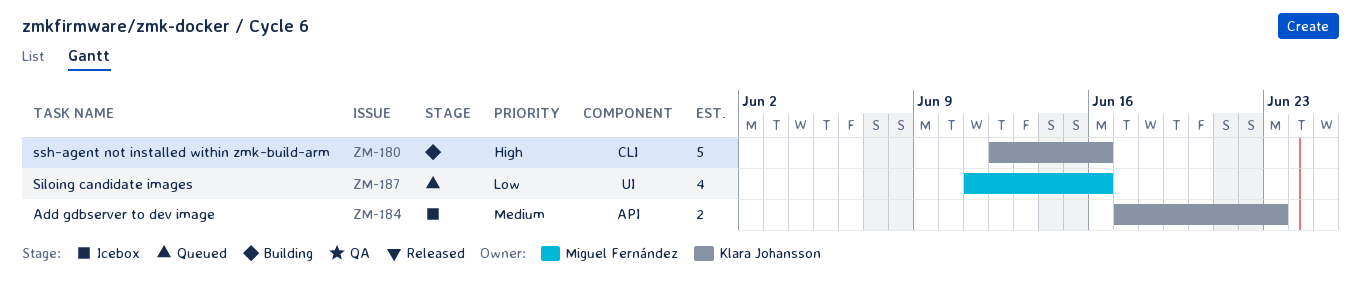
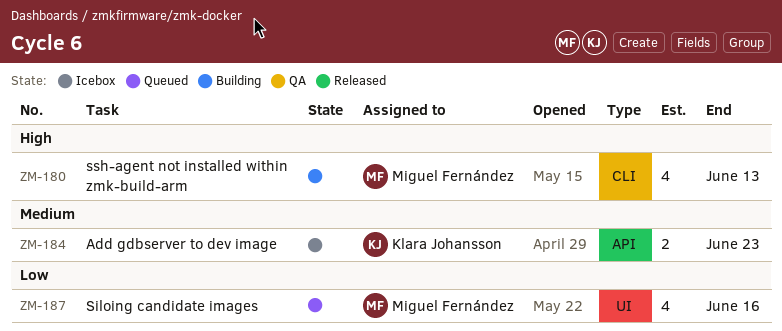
ZM-180, owner: Klara Johansson -> Miguel Fernández
ZM-180, estimate: 5 -> 4
ZM-180, due: Jun 16 -> Jun 13

